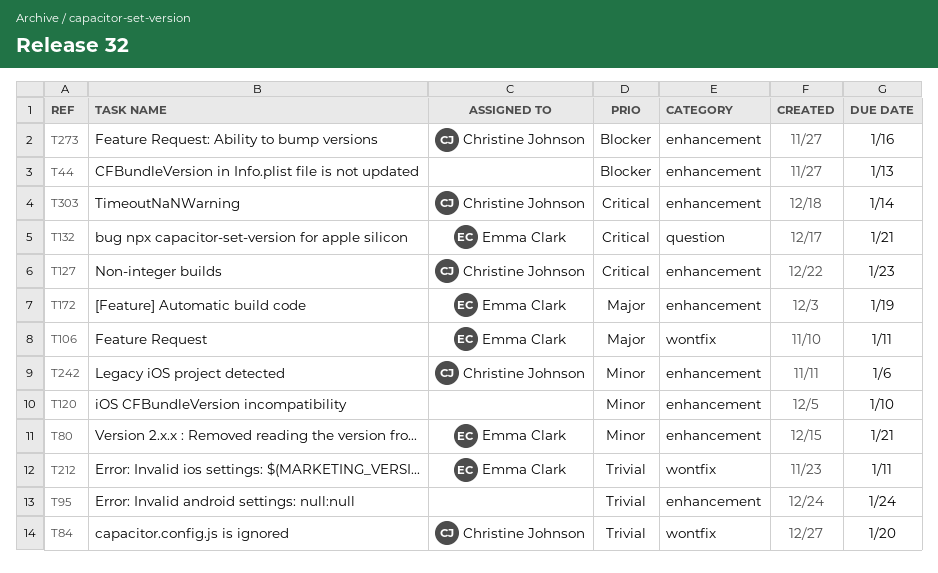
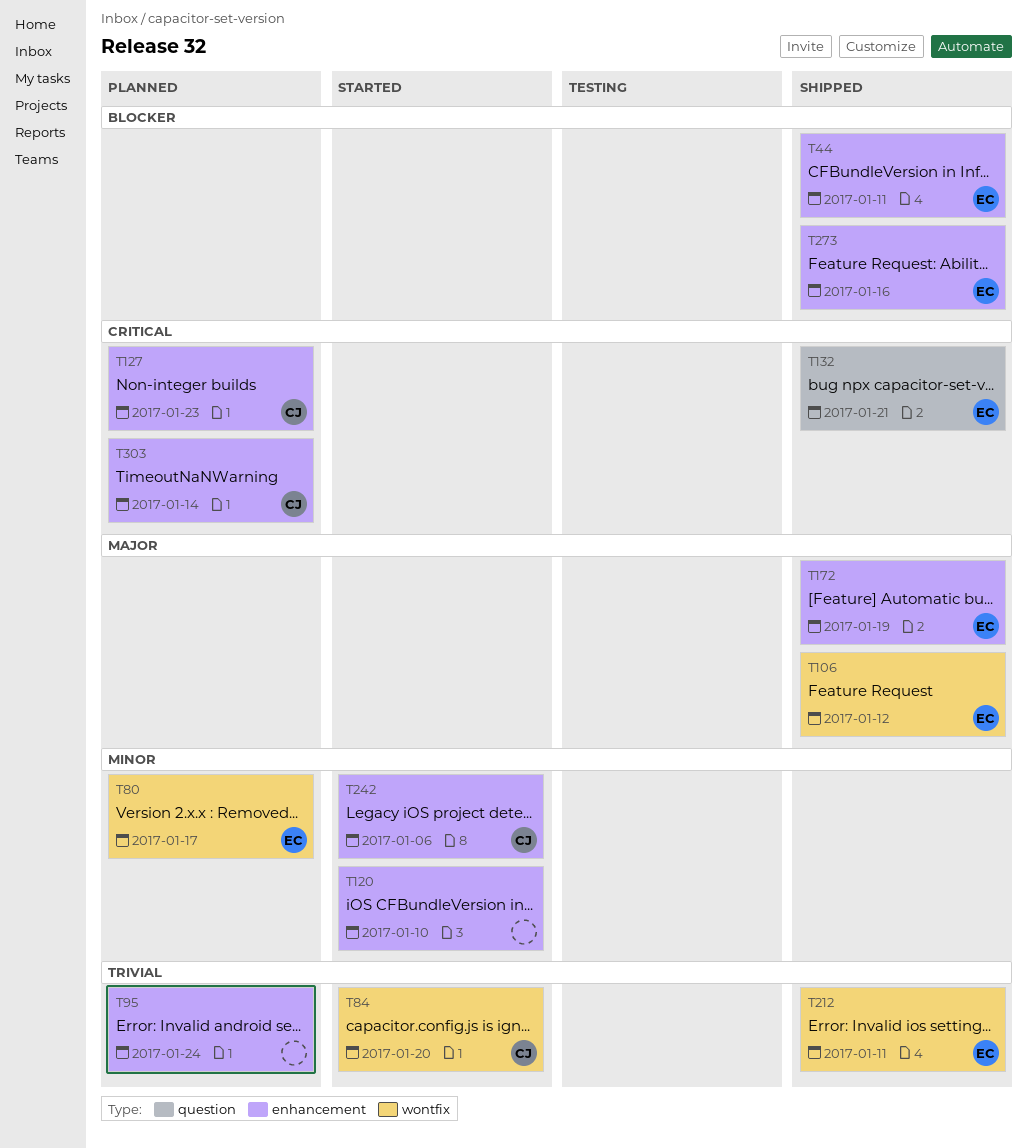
T44, owner: none -> Emma Clark
T44, due: Jan 13 -> Jan 11
T80, label: enhancement -> wontfix
T80, due: Jan 21 -> Jan 17
T106, due: Jan 11 -> Jan 12
T273, owner: Christine Johnson -> Emma Clark

